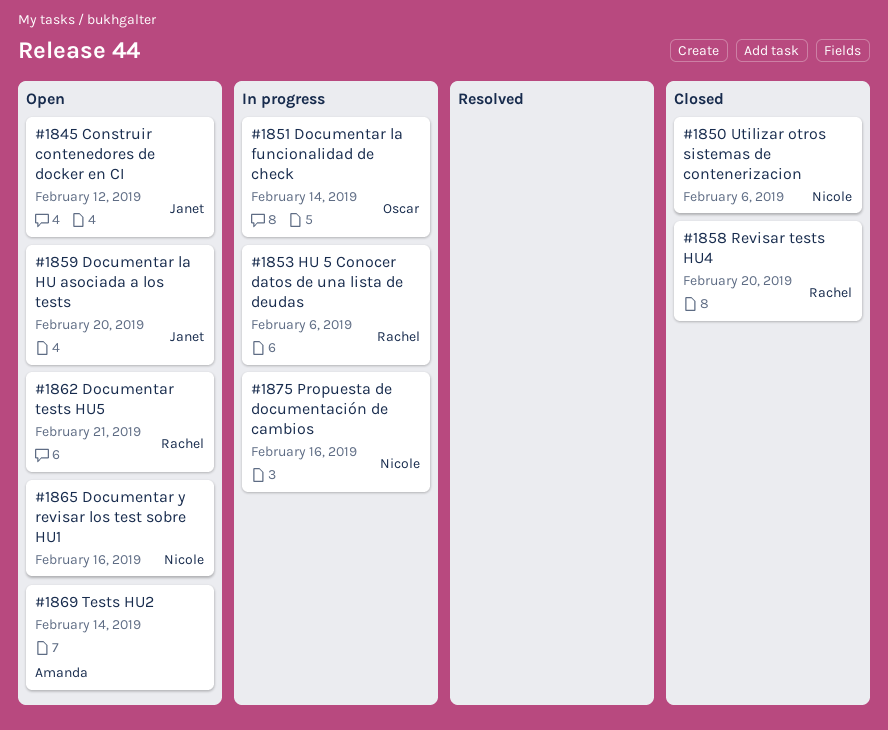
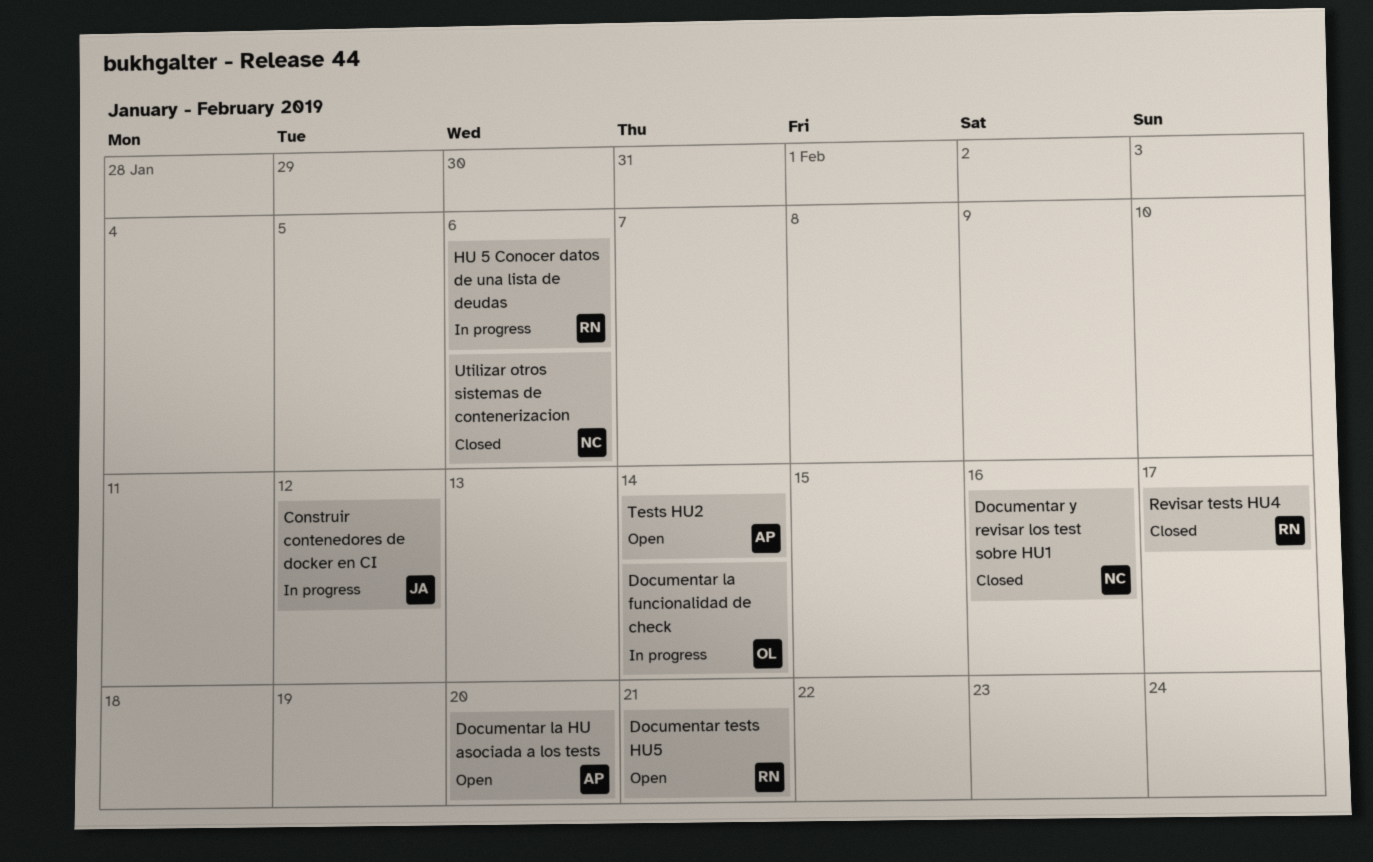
Construir contenedores de docker en CI, status: Open -> In progress
Documentar la HU asociada a los tests, owner: Janet -> Amanda
Documentar y revisar los test sobre HU1, status: Open -> Closed
Propuesta de documentación de cambios: present -> none
Revisar tests HU4, due: Feb 20 -> Feb 17

